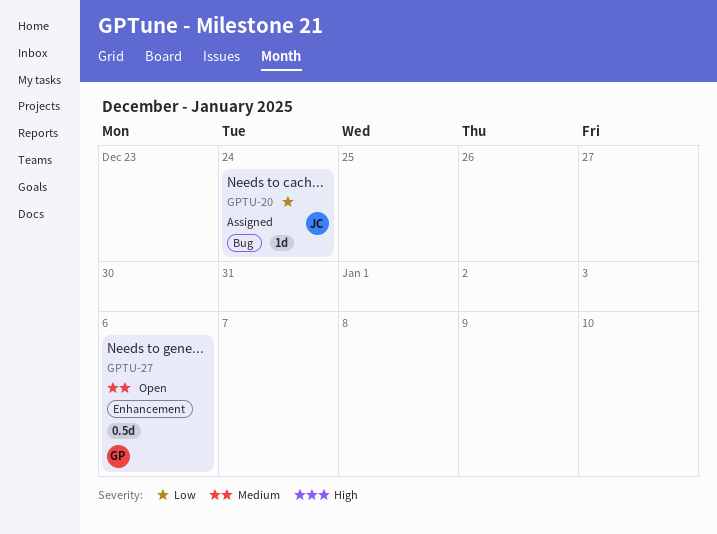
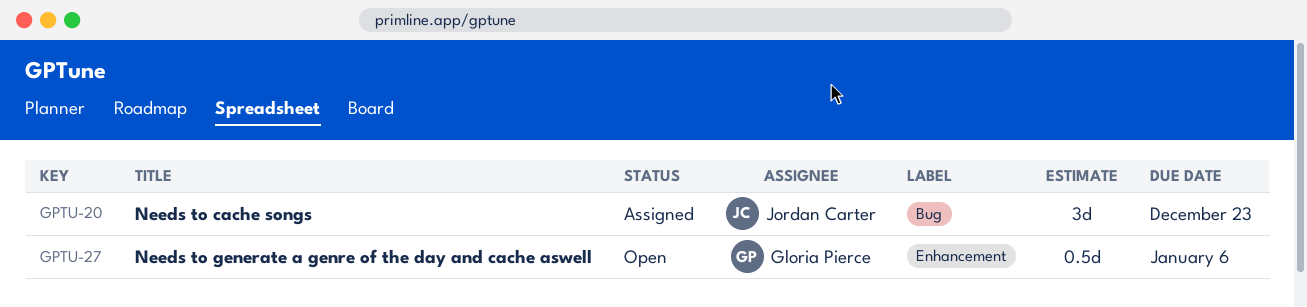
GPTU-20, estimate: 1d -> 3d
GPTU-20, due: Dec 24 -> Dec 23

